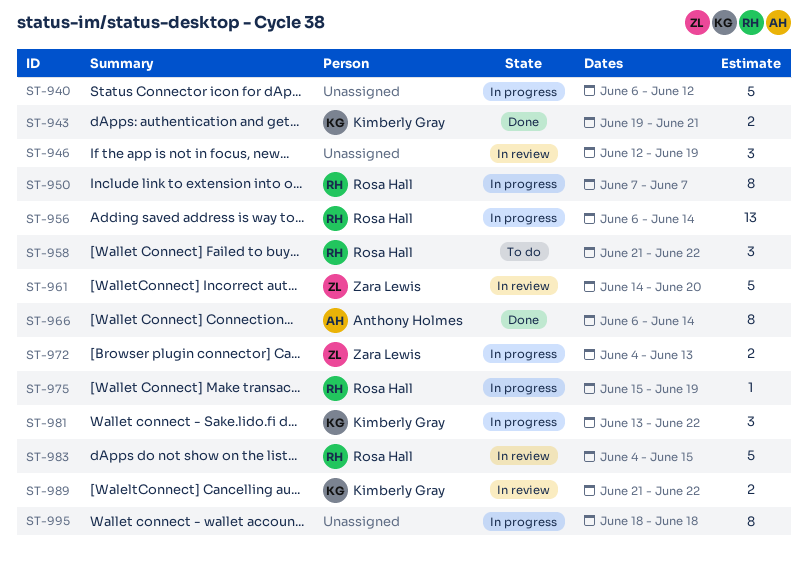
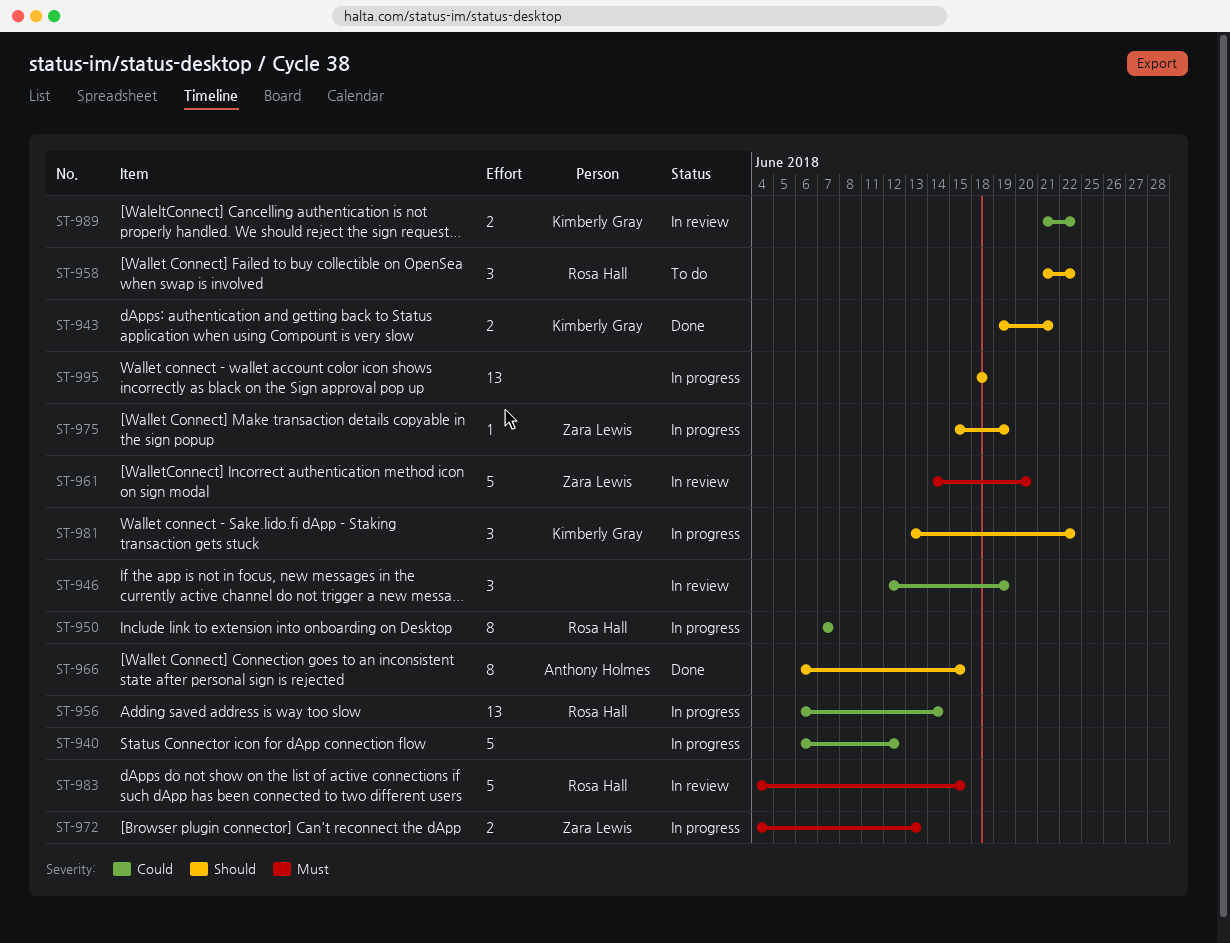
ST-966, due: Jun 14 -> Jun 15
ST-975, owner: Rosa Hall -> Zara Lewis
ST-995, estimate: 8 -> 13

